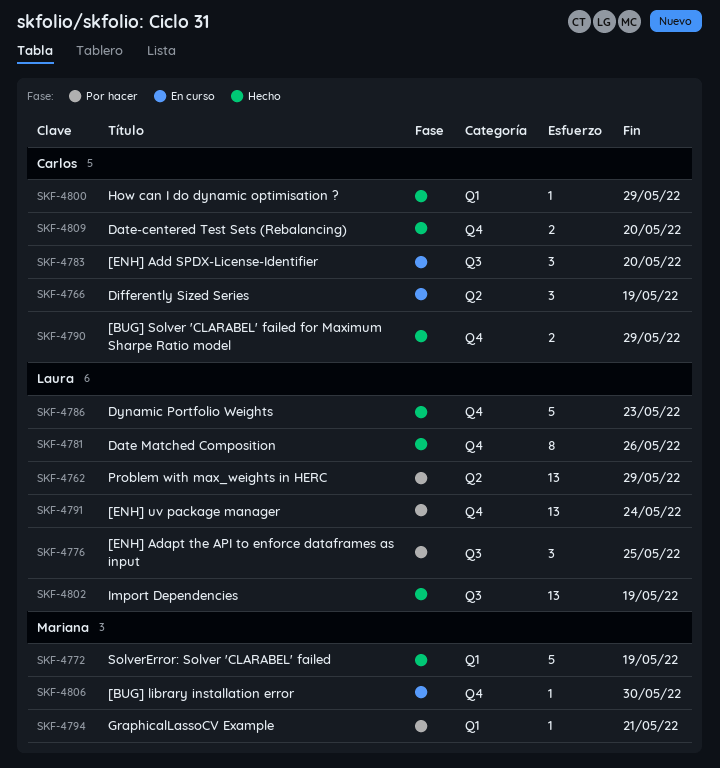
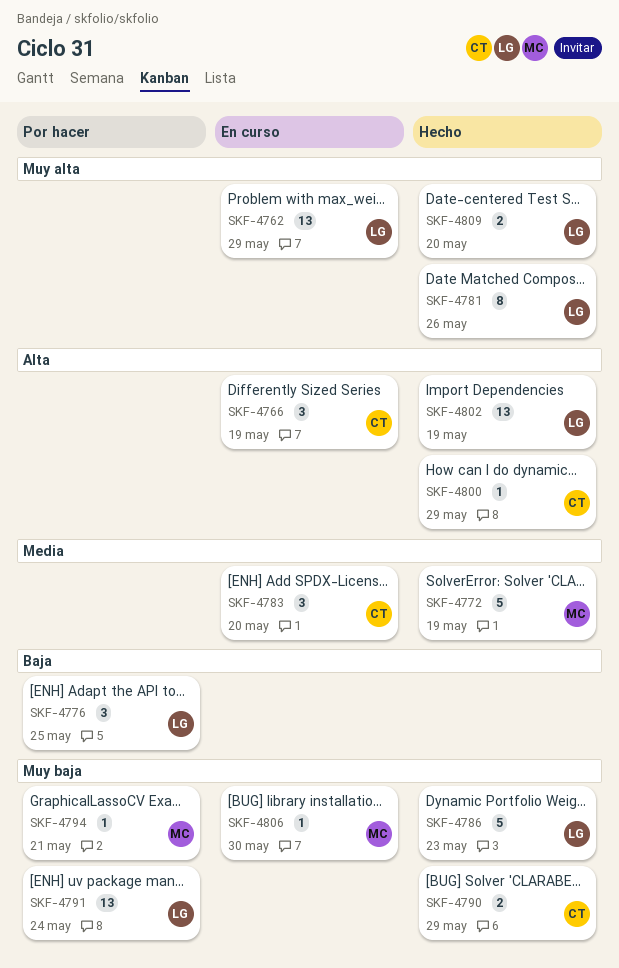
SKF-4762, status: Por hacer -> En curso
SKF-4809, owner: Carlos -> Laura

